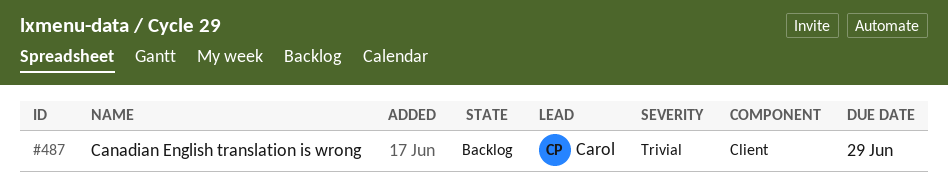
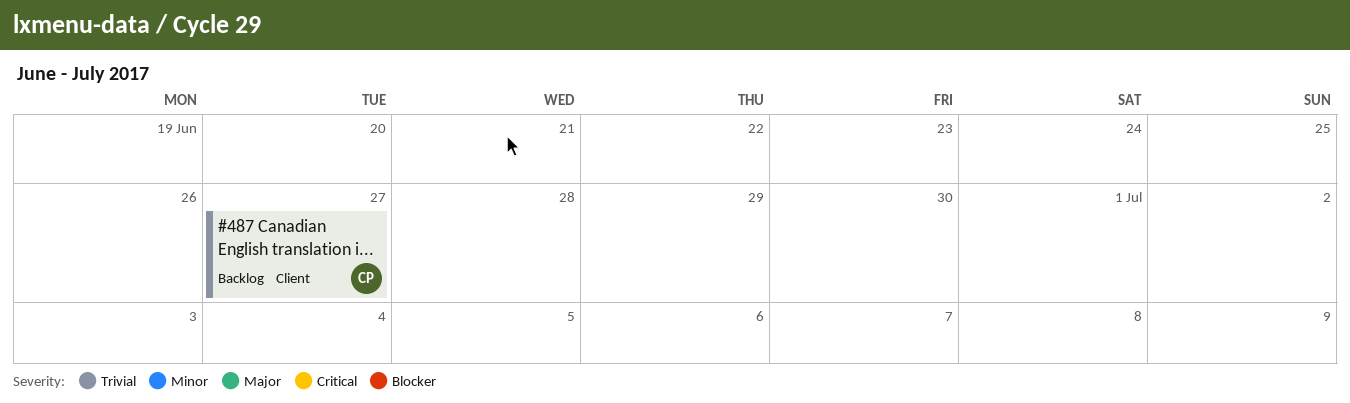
#487, due: Jun 29 -> Jun 27

